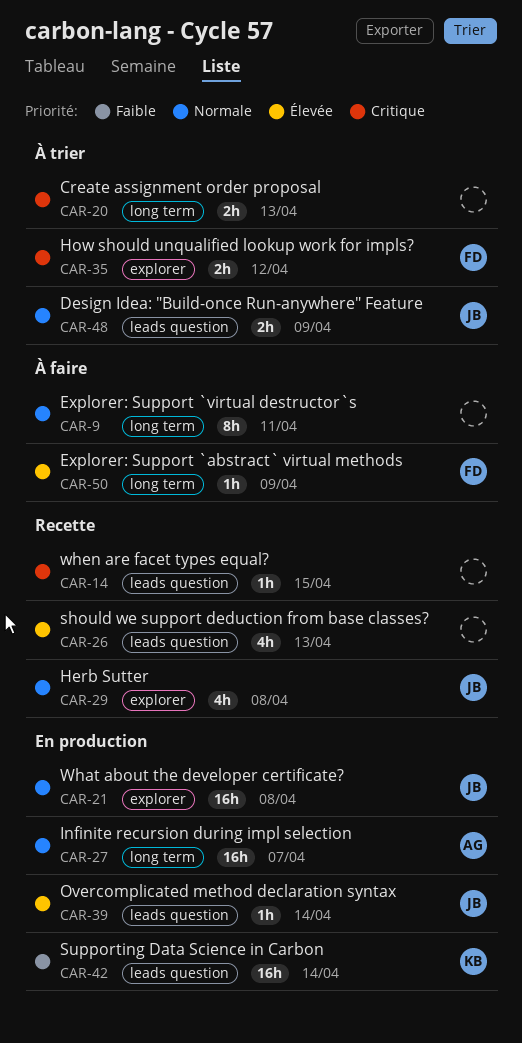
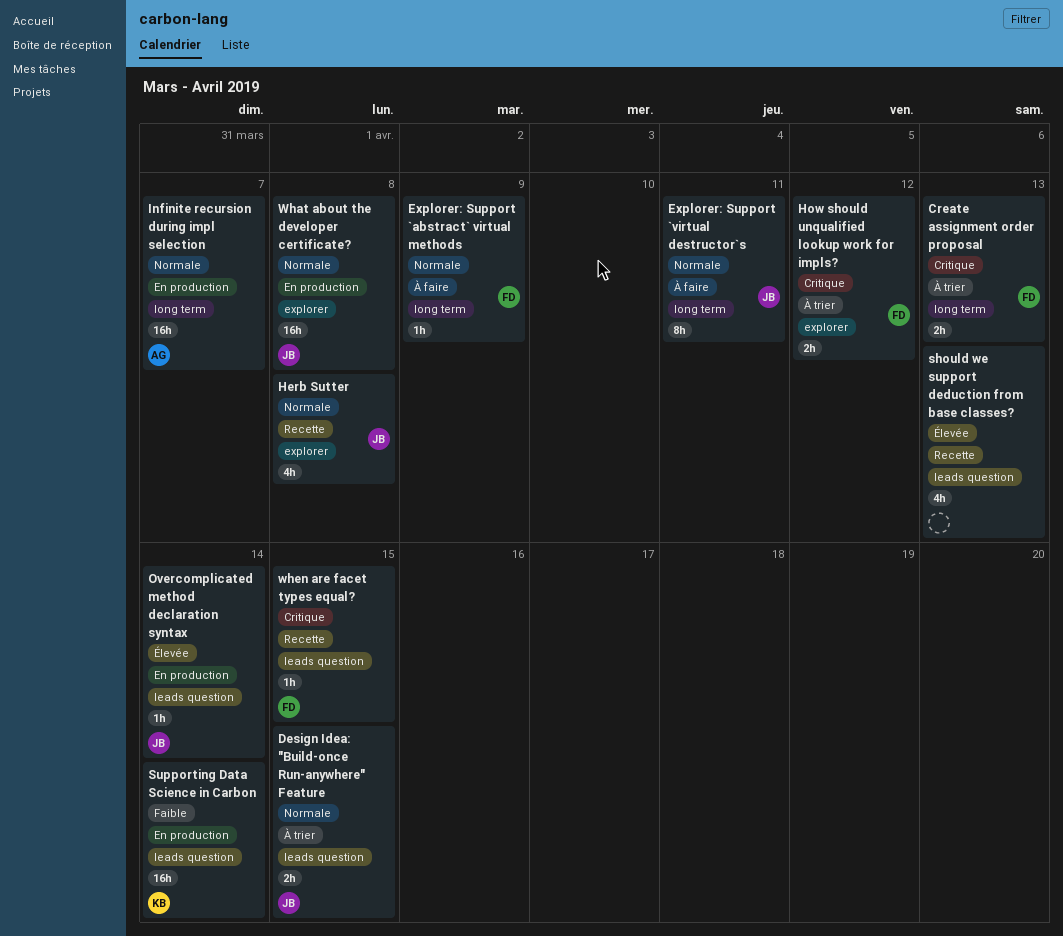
Create assignment order proposal, owner: none -> FD
Design Idea: "Build-once Run-anywhere" Feature, due: Apr 9 -> Apr 15
Explorer: Support `abstract` virtual methods, priority: Élevée -> Normale
Explorer: Support `virtual destructor`s, owner: none -> JB
when are facet types equal?, owner: none -> FD

